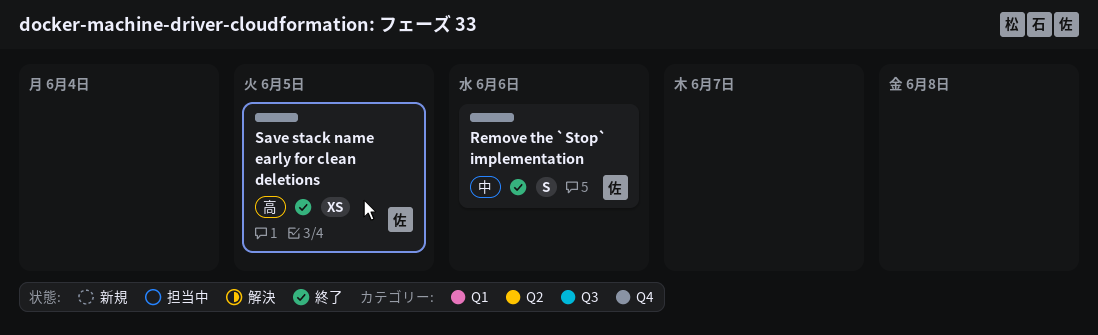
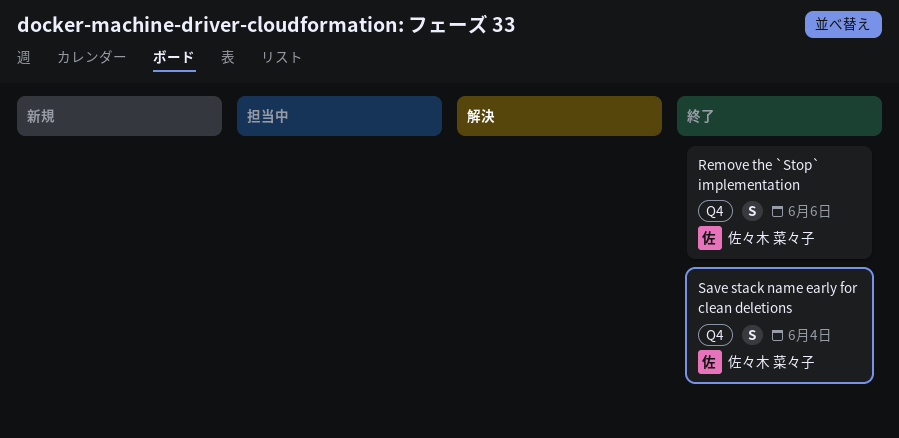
Save stack name early for clean deletions, estimate: XS -> S
Save stack name early for clean deletions, due: Jun 5 -> Jun 4

